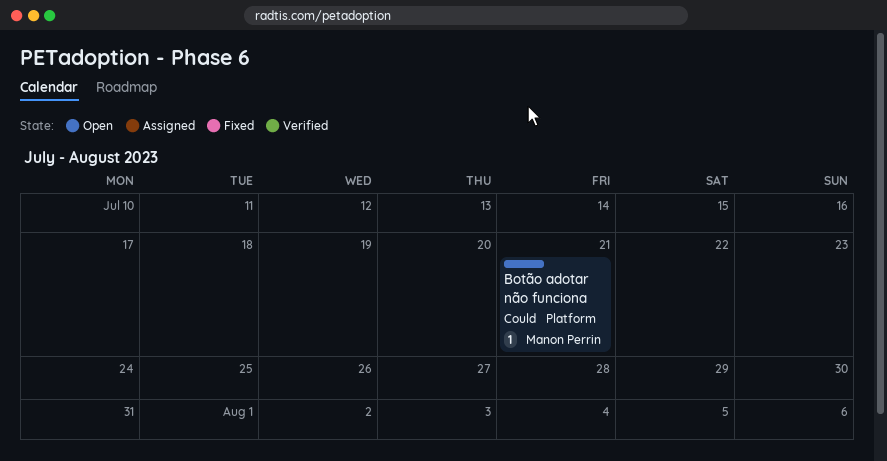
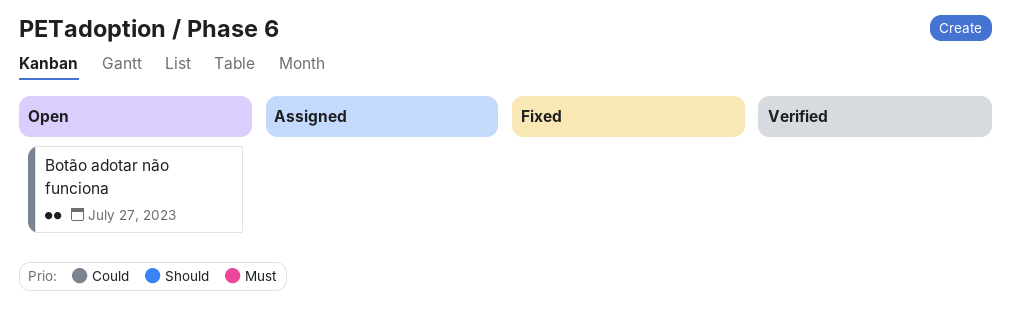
Botão adotar não funciona, estimate: 1 -> 2
Botão adotar não funciona, due: Jul 21 -> Jul 27

